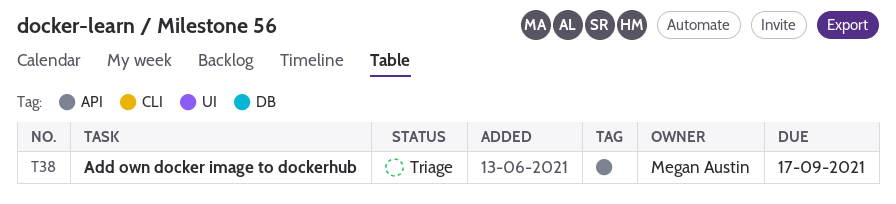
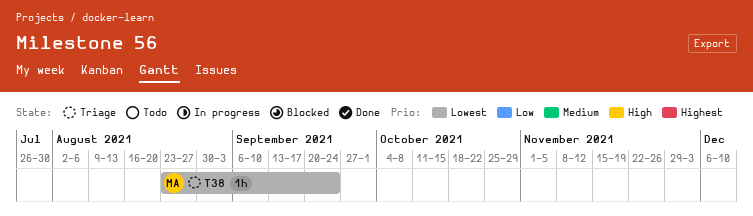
T38, due: Sep 17 -> Sep 24

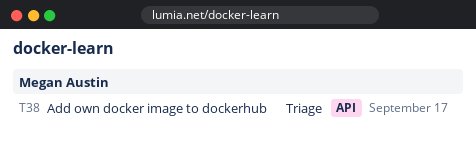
T38, due: Sep 24 -> Sep 17

